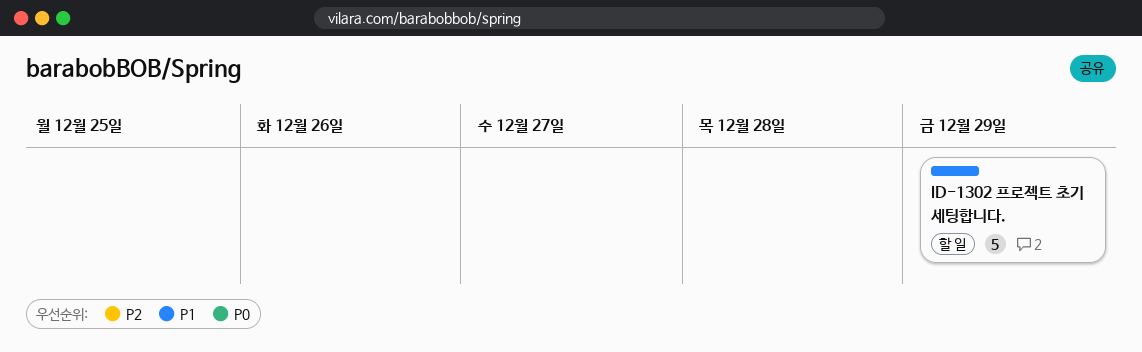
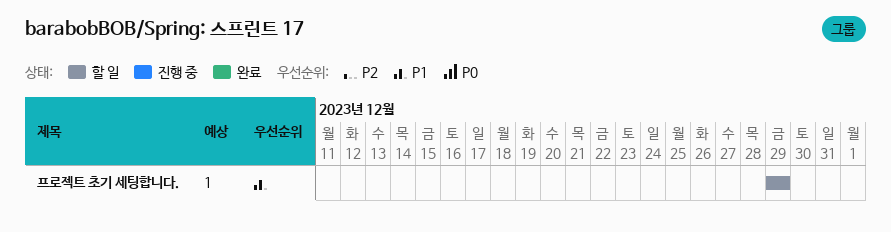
프로젝트 초기 세팅합니다., estimate: 5 -> 1

